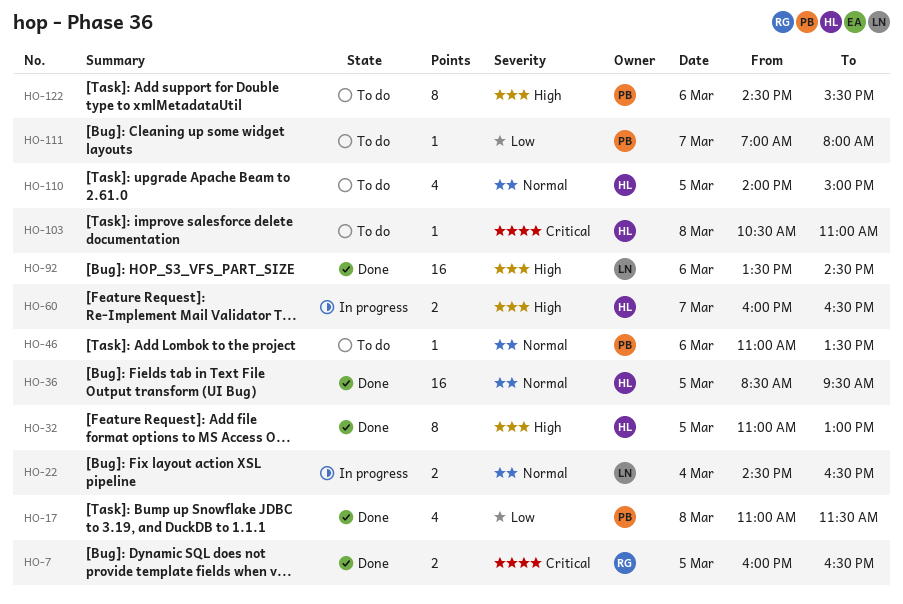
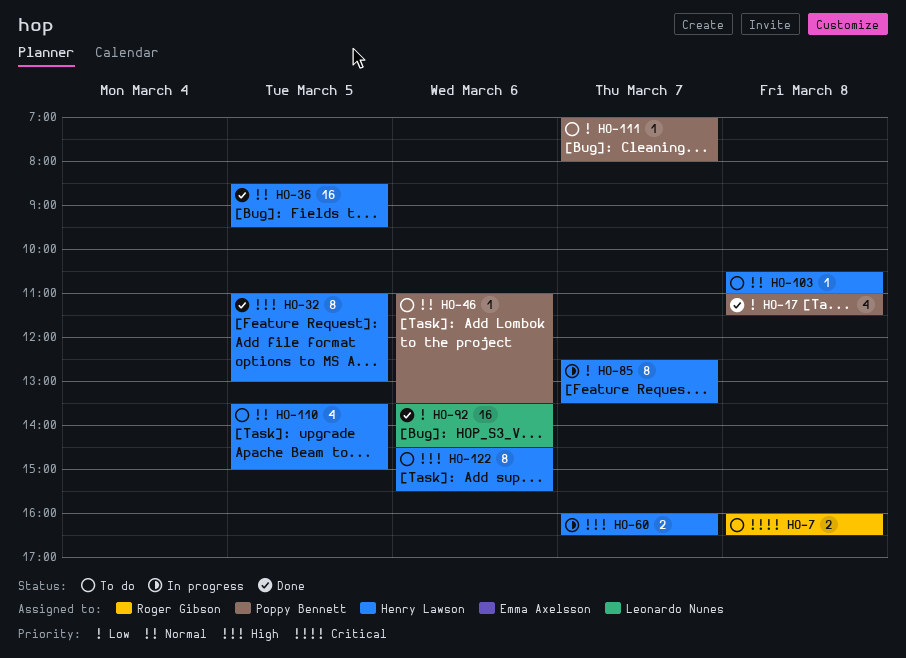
HO-7, status: Done -> To do
HO-7, day: Mar 5 -> Mar 8
HO-22: present -> none
HO-85: none -> present
HO-92, priority: High -> Low
HO-103, priority: Critical -> Normal
HO-110, begins: 14:00 -> 13:30
HO-122, owner: Poppy Bennett -> Henry Lawson

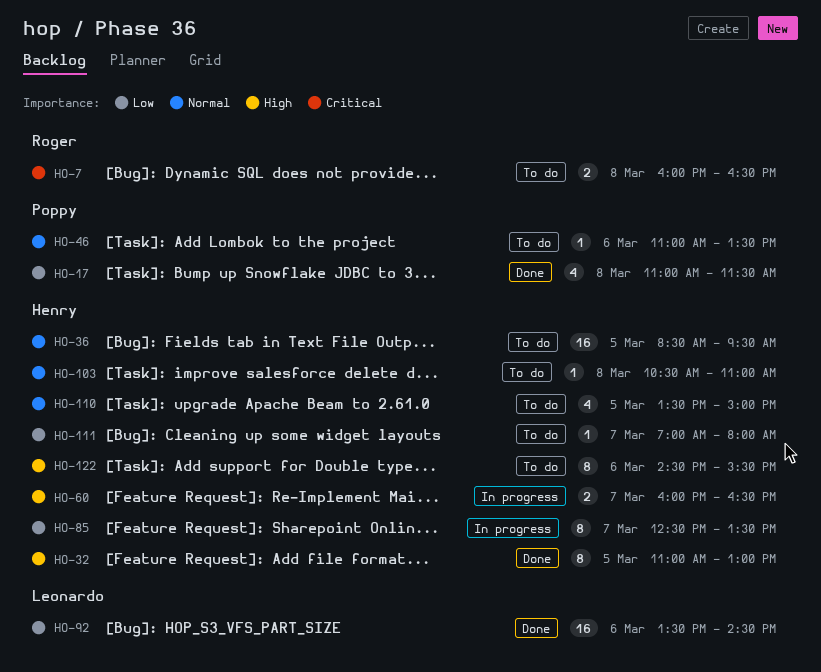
HO-36, status: Done -> To do
HO-111, owner: Poppy Bennett -> Henry Lawson

